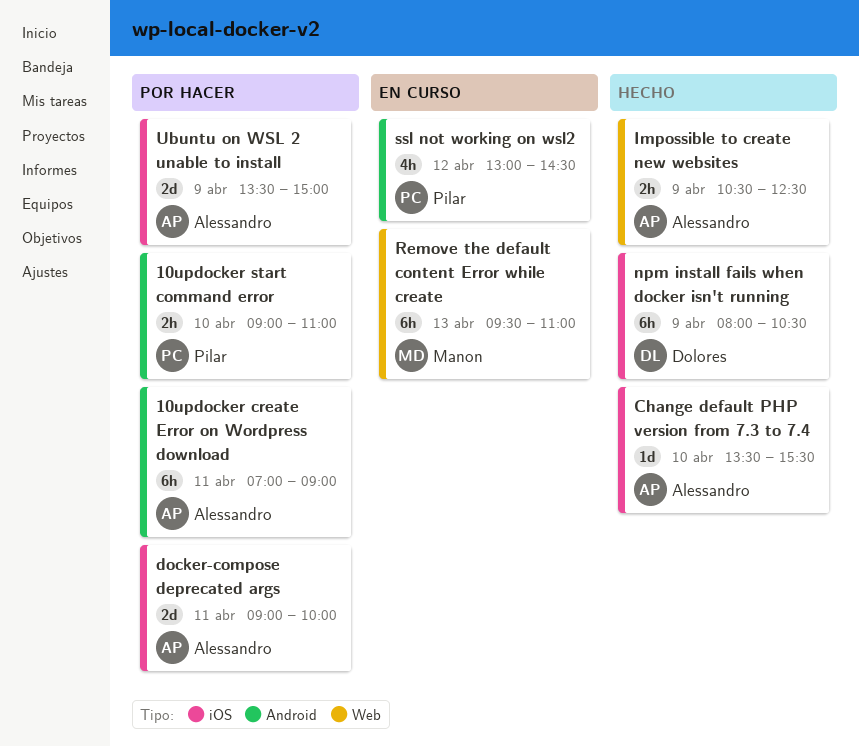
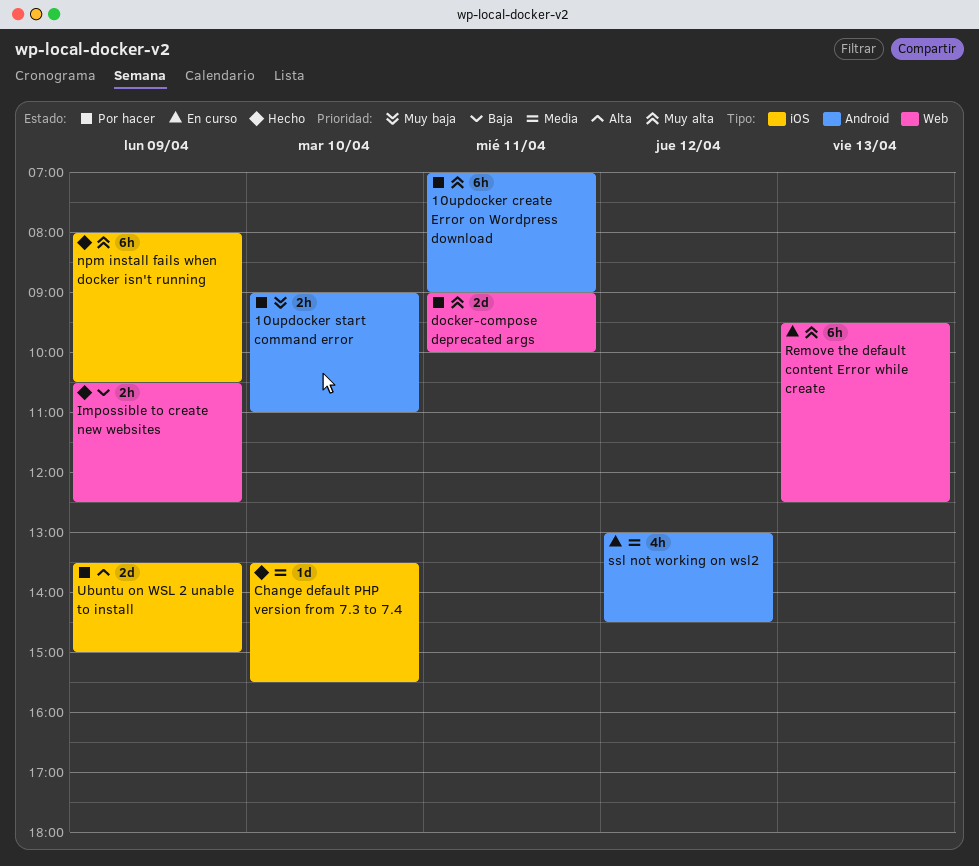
docker-compose deprecated args, label: iOS -> Web
Remove the default content Error while create, ends: 11:00 -> 12:30

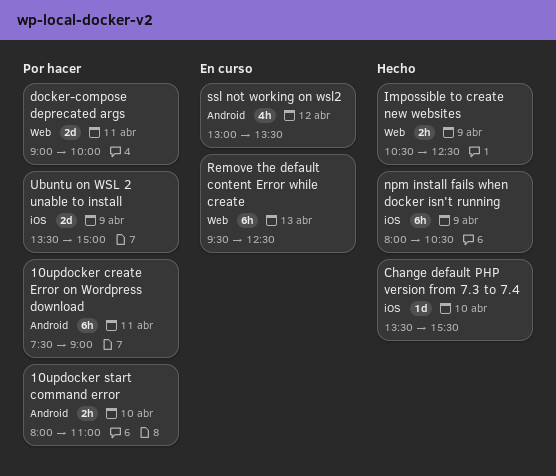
10updocker create Error on Wordpress download, begins: 07:00 -> 07:30
10updocker start command error, begins: 09:00 -> 08:00
ssl not working on wsl2, ends: 14:30 -> 13:30

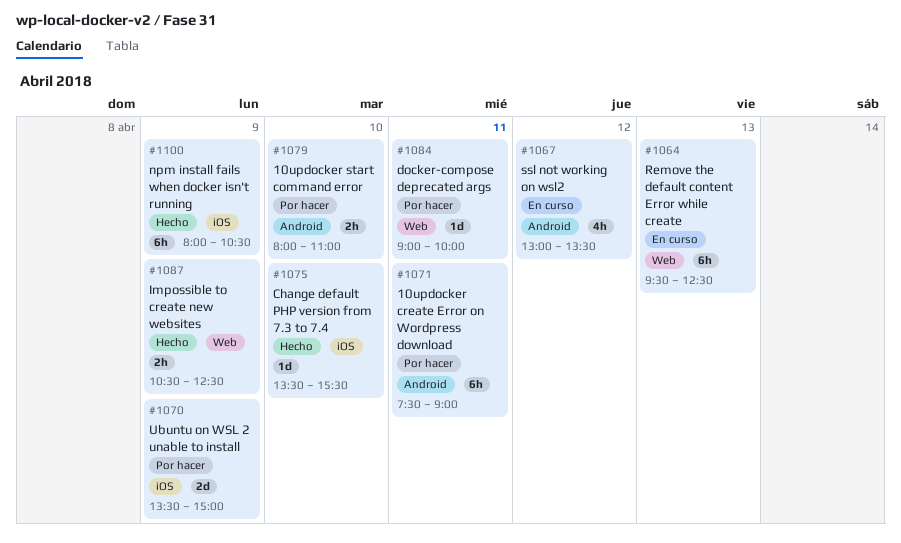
docker-compose deprecated args, estimate: 2d -> 1d

